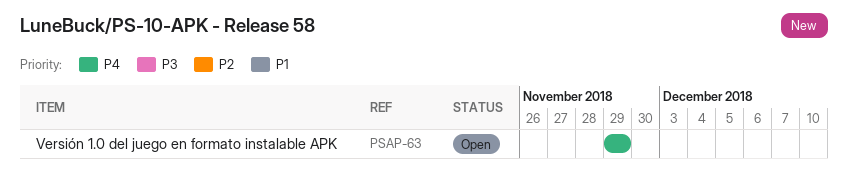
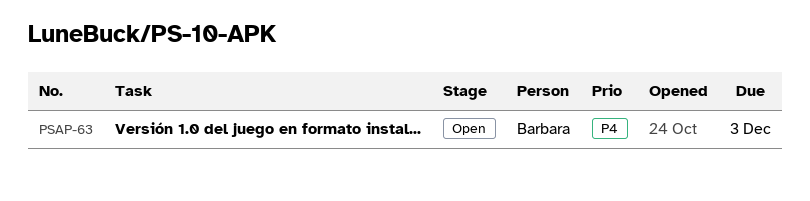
PSAP-63, due: Nov 29 -> Dec 3

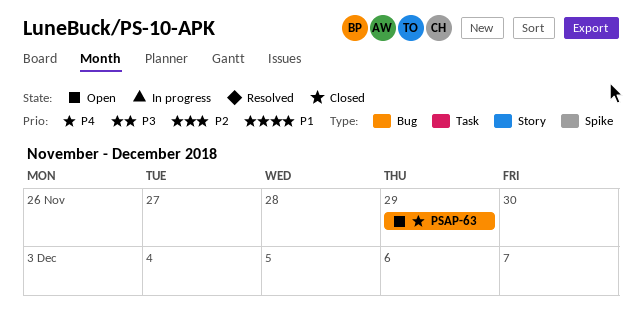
PSAP-63, due: Dec 3 -> Nov 29

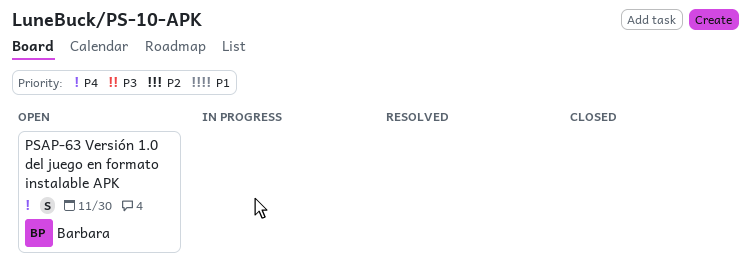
PSAP-63, due: Nov 29 -> Nov 30

